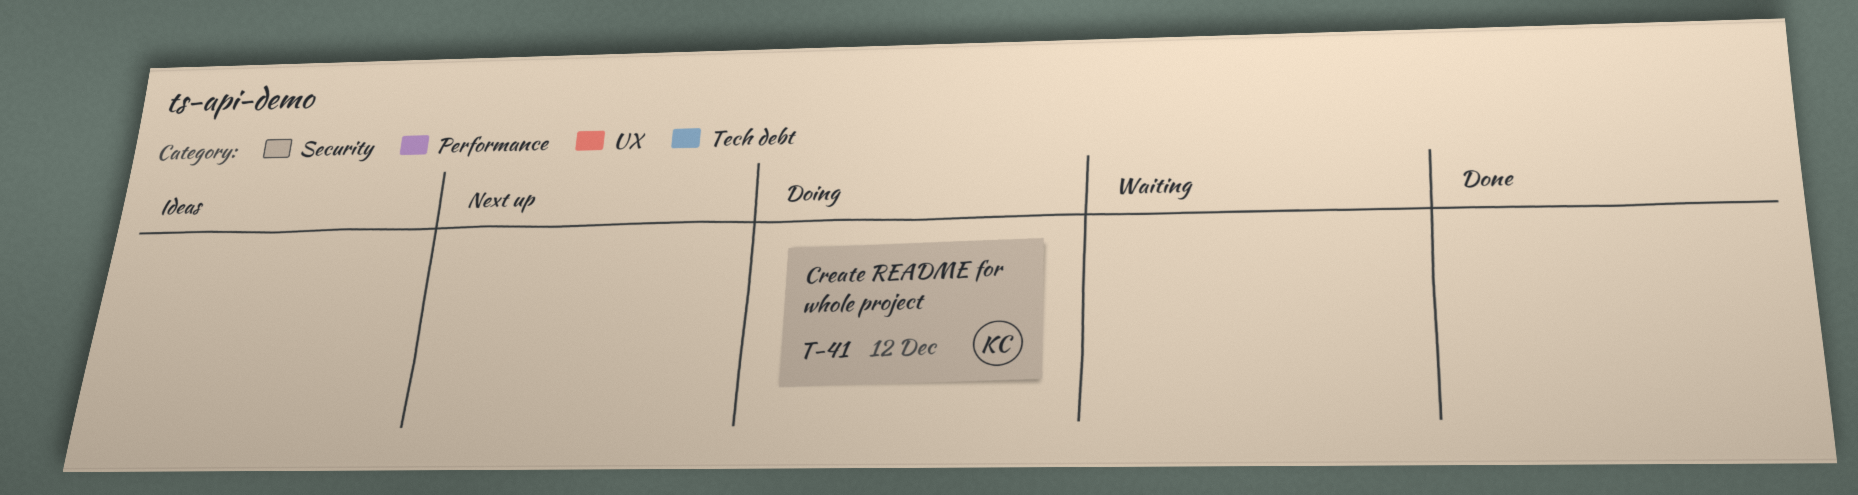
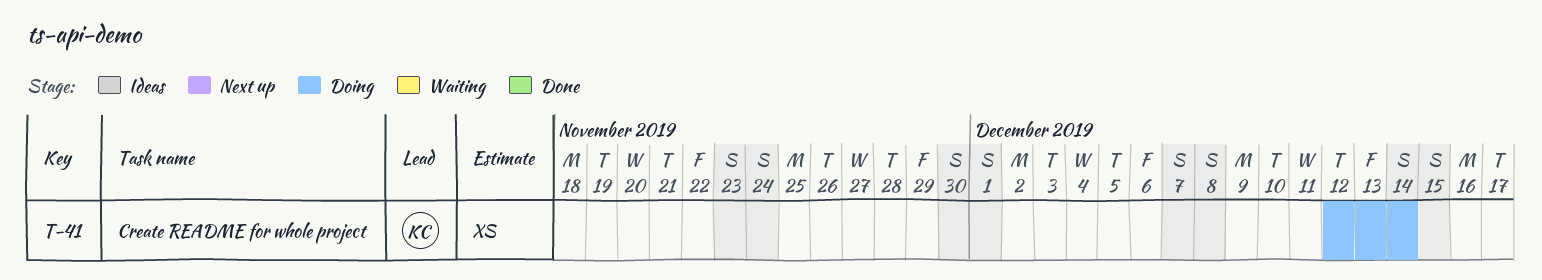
T-41, due: Dec 12 -> Dec 14

